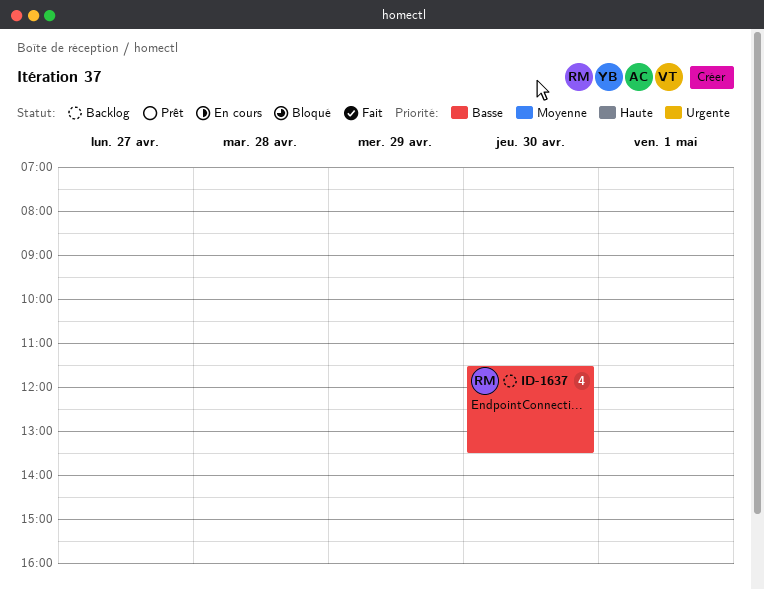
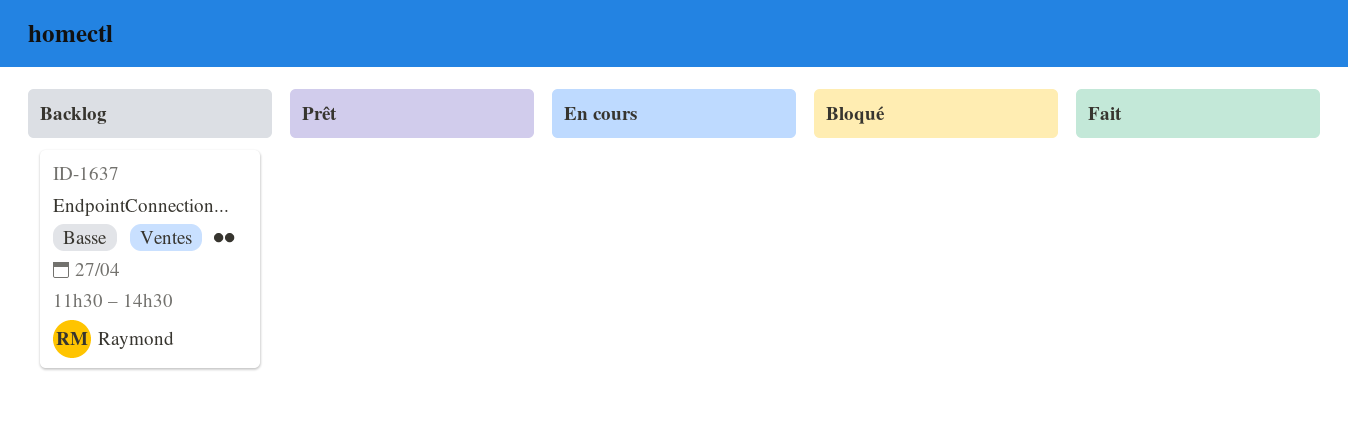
ID-1637, estimate: 4 -> 2
ID-1637, day: Apr 30 -> Apr 27
ID-1637, ends: 13:30 -> 14:30

